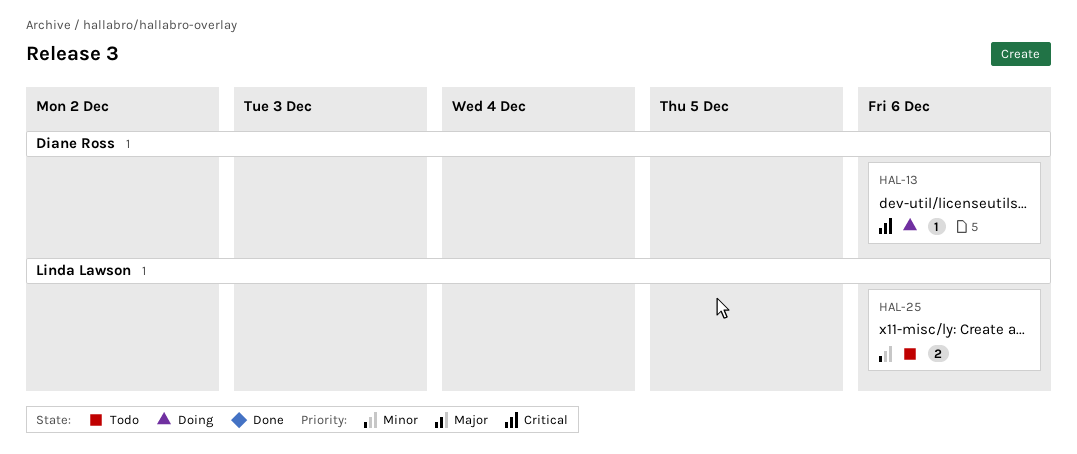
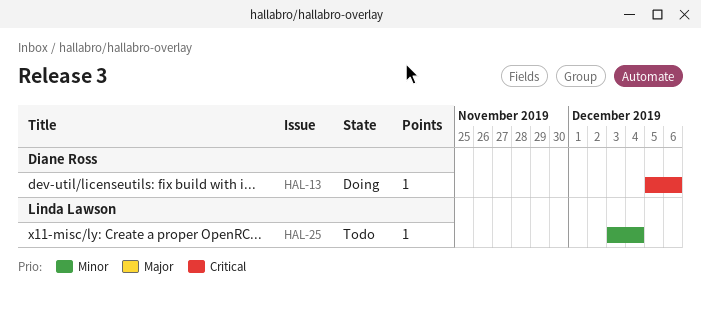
HAL-25, estimate: 2 -> 1
HAL-25, due: Dec 6 -> Dec 4

